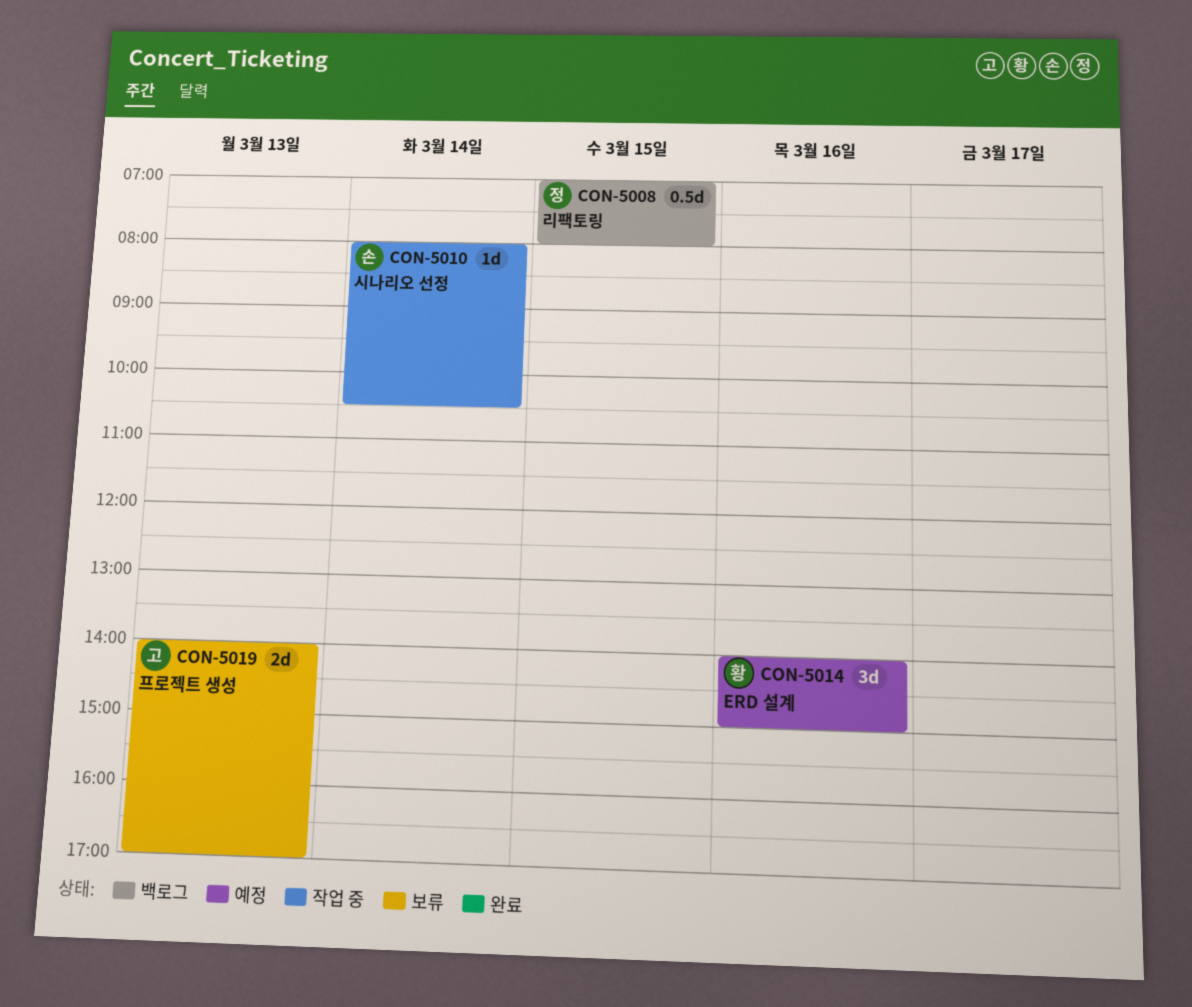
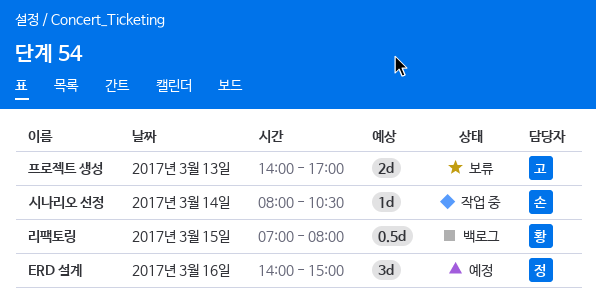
ERD 설계, owner: 황 -> 정
리팩토링, owner: 정 -> 황

